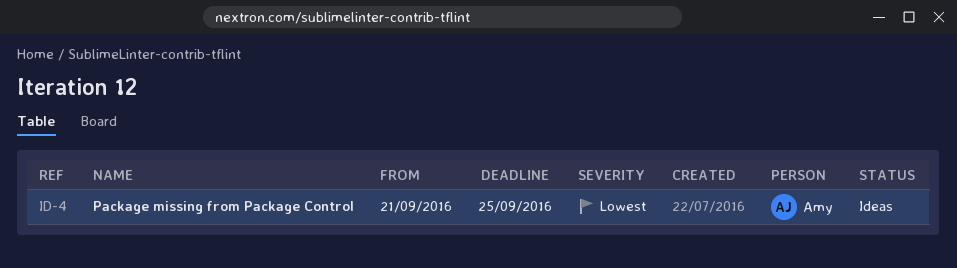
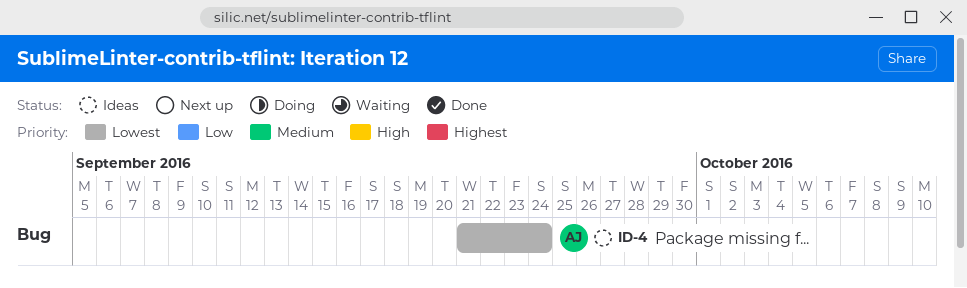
ID-4, due: Sep 25 -> Sep 24

